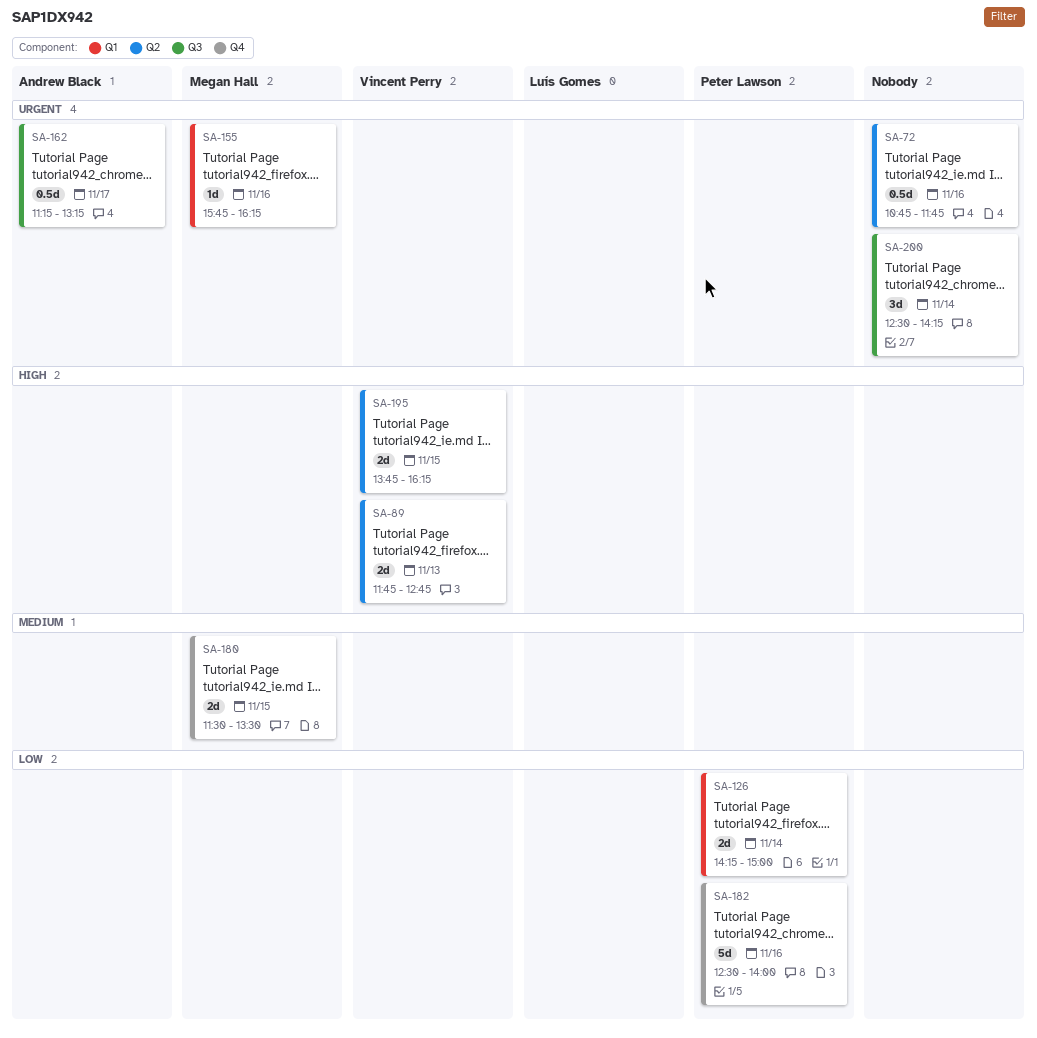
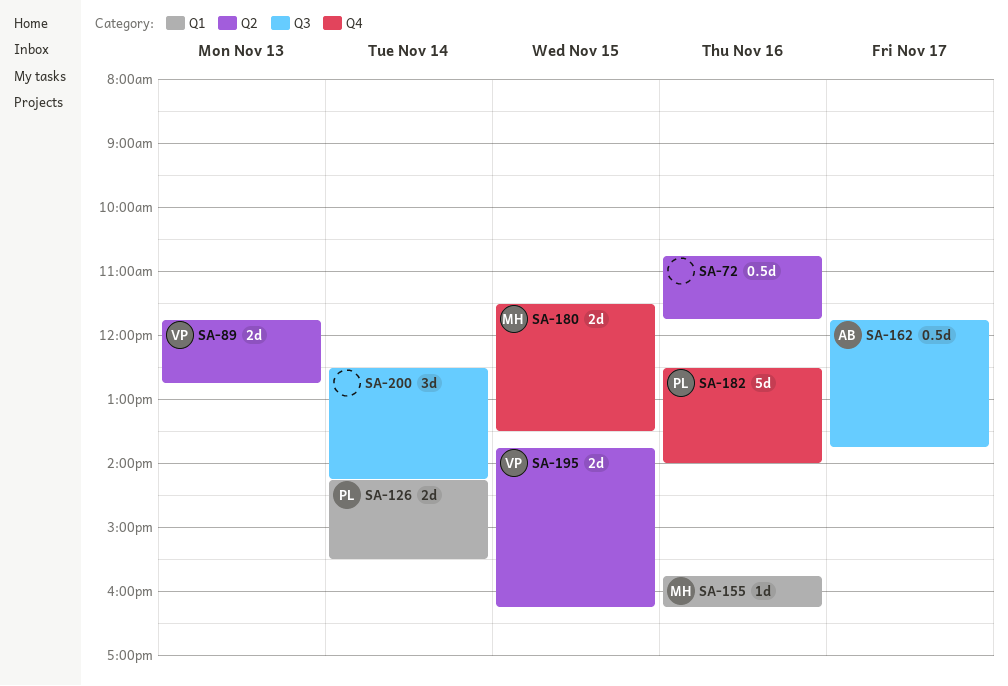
SA-126, ends: 15:00 -> 15:30
SA-162, begins: 11:15 -> 11:45
SA-162, ends: 13:15 -> 13:45

